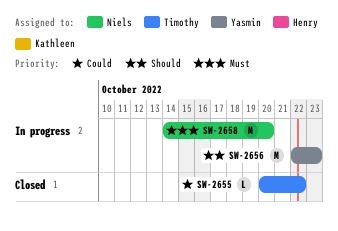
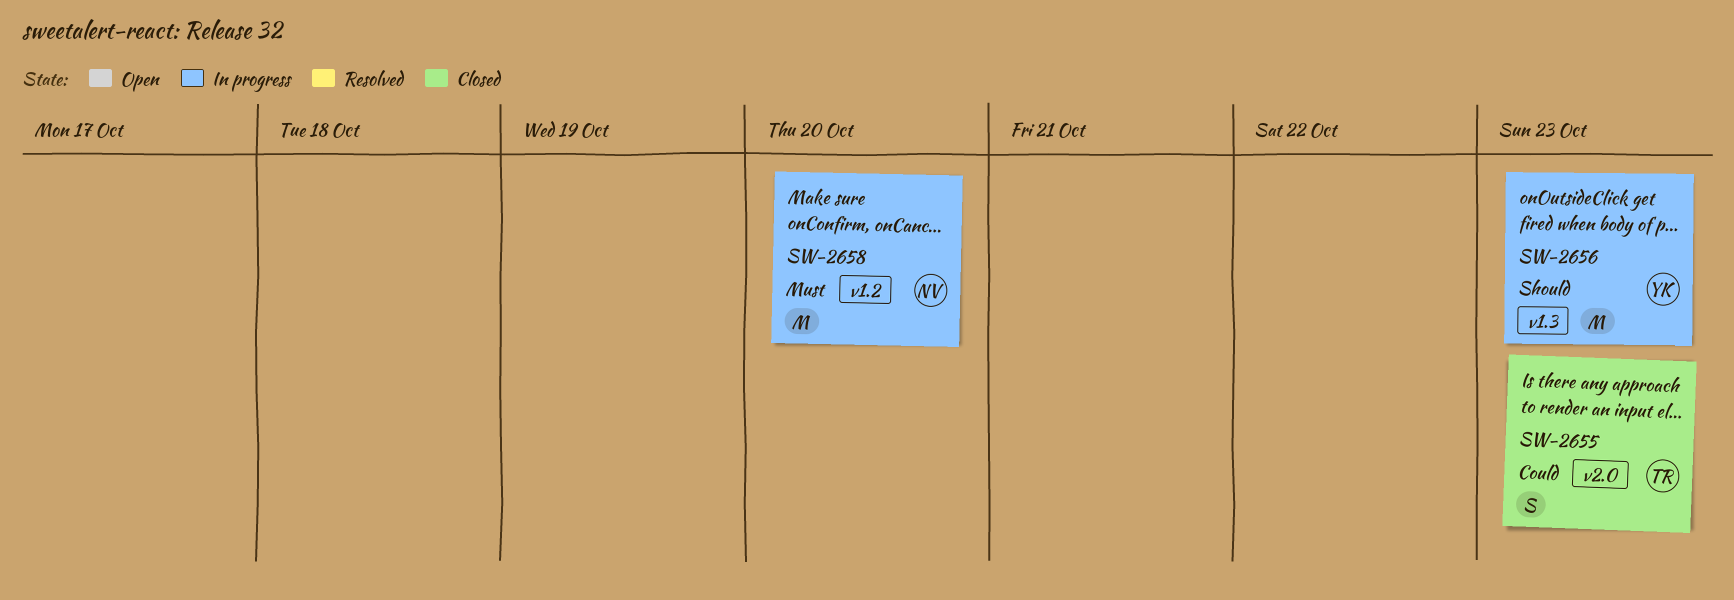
SW-2655, estimate: L -> S
SW-2655, due: Oct 22 -> Oct 23

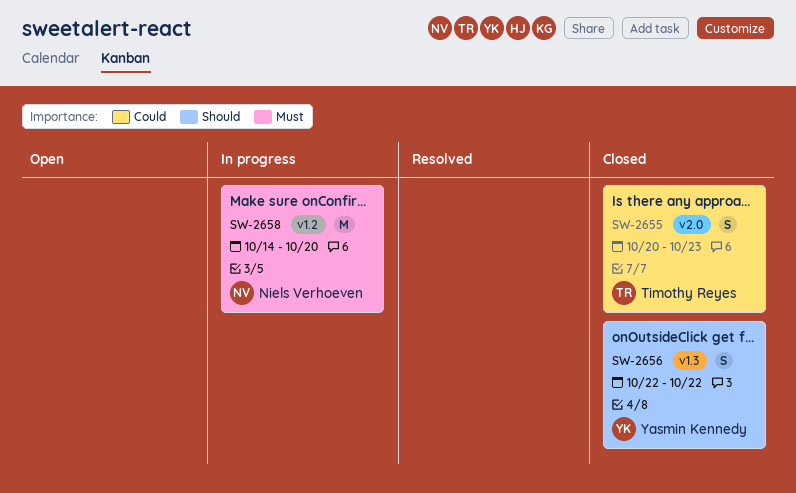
SW-2656, status: In progress -> Closed
SW-2656, estimate: M -> S
SW-2656, due: Oct 23 -> Oct 22

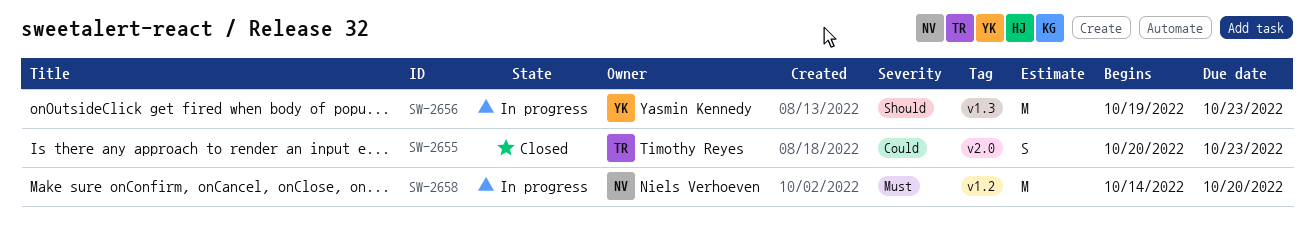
SW-2656, status: Closed -> In progress
SW-2656, estimate: S -> M
SW-2656, start: Oct 22 -> Oct 19
SW-2656, due: Oct 22 -> Oct 23

